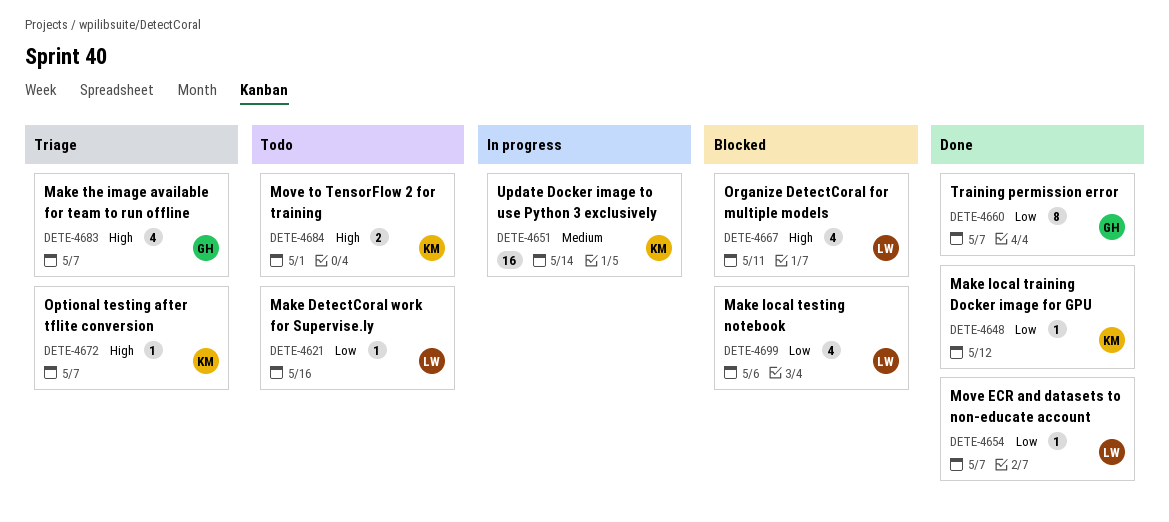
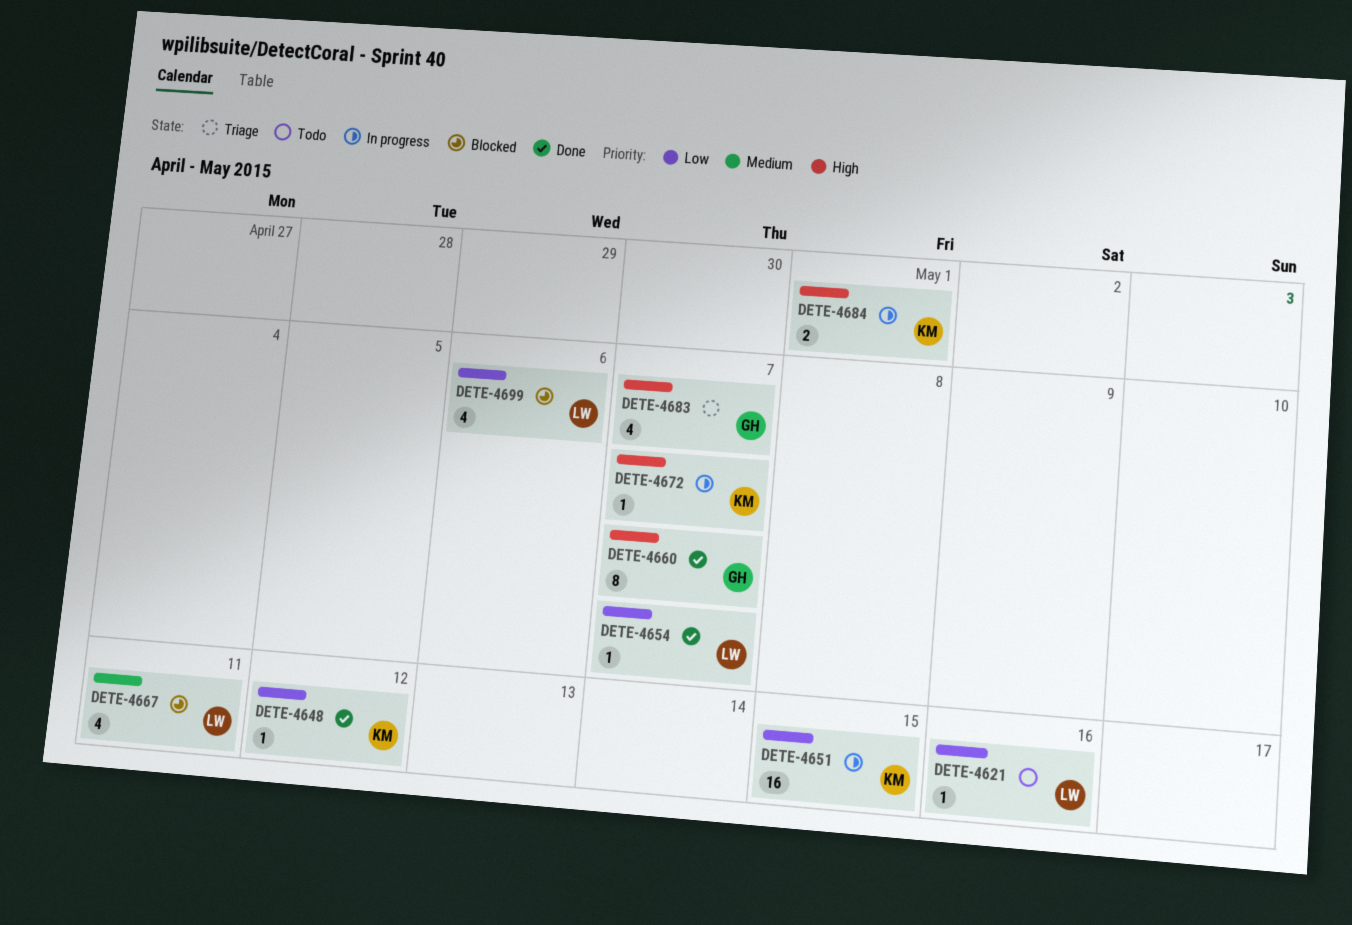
DETE-4651, priority: Medium -> Low
DETE-4651, due: May 14 -> May 15
DETE-4660, priority: Low -> High
DETE-4667, priority: High -> Medium
DETE-4672, status: Triage -> In progress
DETE-4684, status: Todo -> In progress

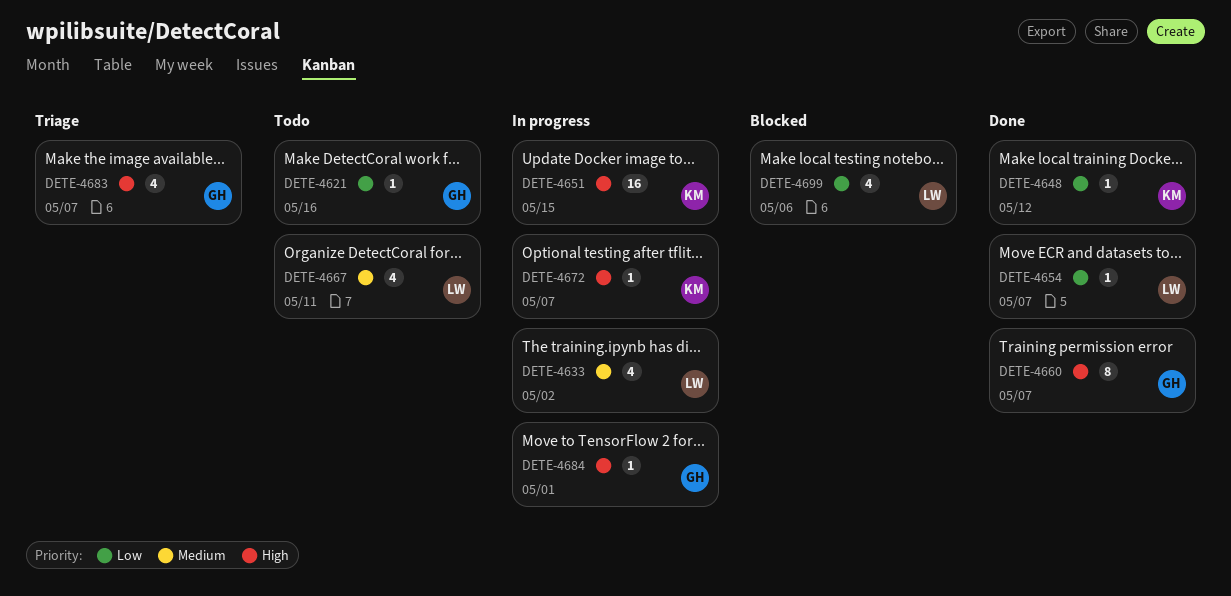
DETE-4621, owner: LW -> GH
DETE-4633: none -> present
DETE-4651, priority: Low -> High
DETE-4667, status: Blocked -> Todo
DETE-4684, owner: KM -> GH
DETE-4684, estimate: 2 -> 1

